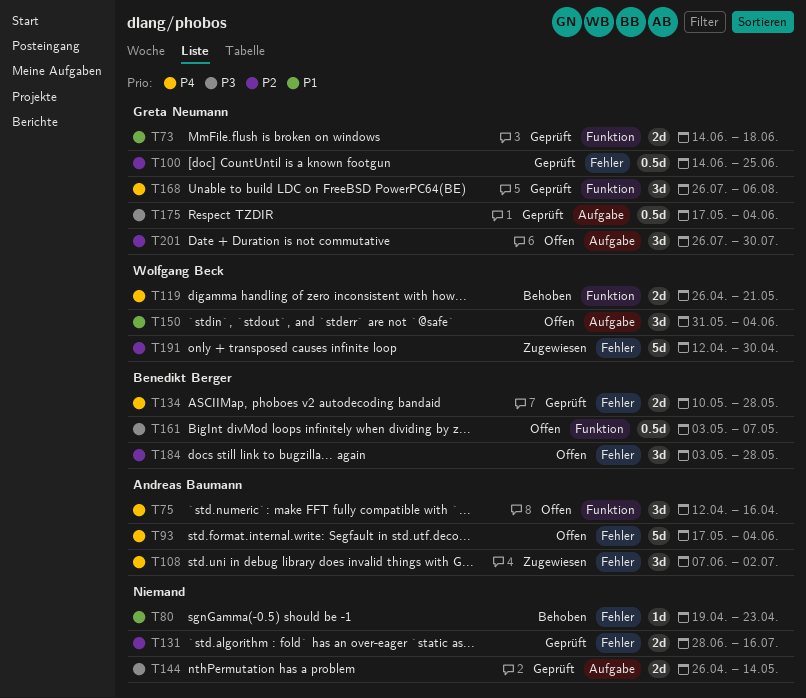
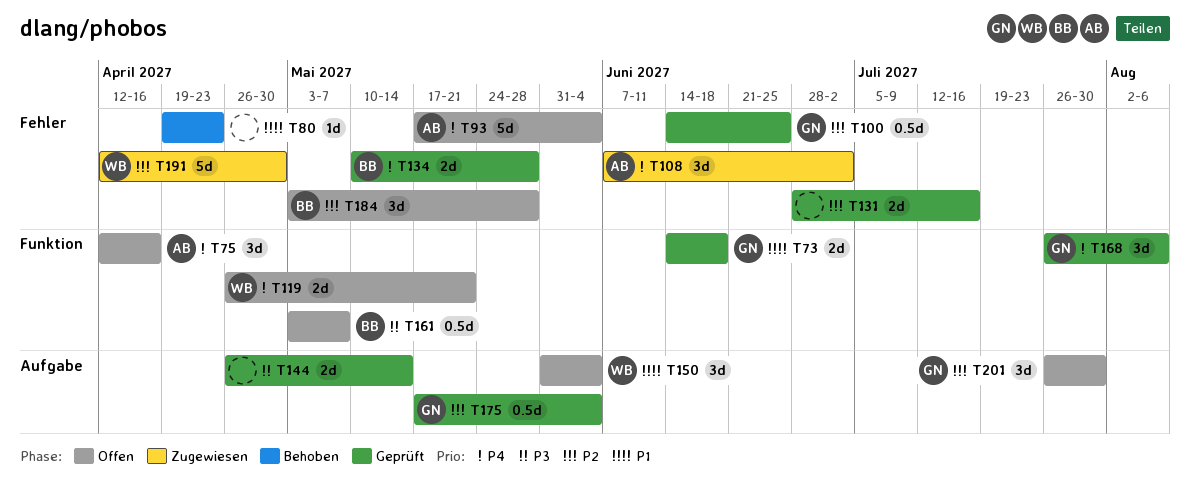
T119, status: Behoben -> Offen
T175, priority: P3 -> P2

